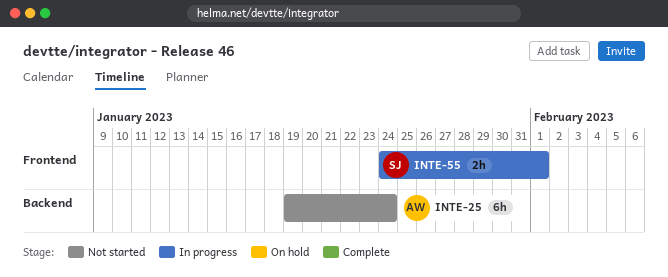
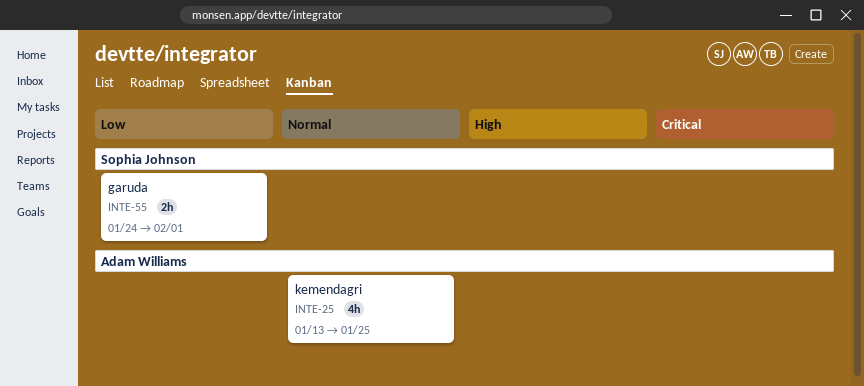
INTE-25, estimate: 6h -> 4h
INTE-25, start: Jan 19 -> Jan 13
INTE-25, due: Jan 24 -> Jan 25

